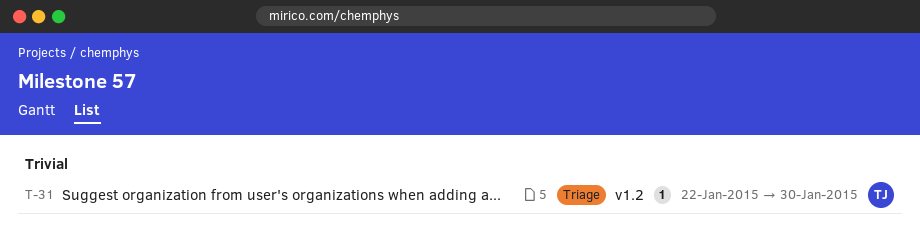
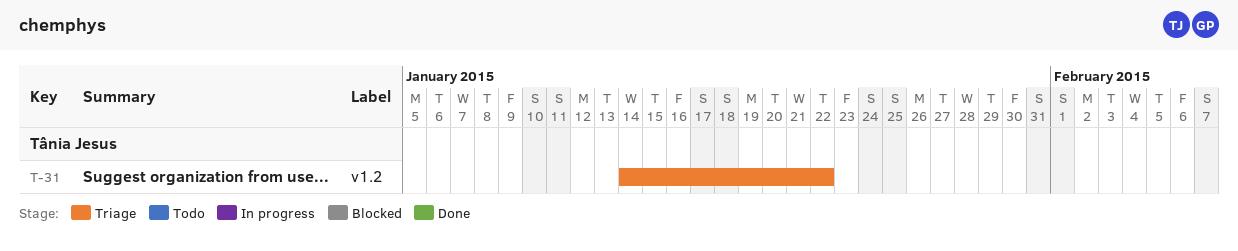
T-31, start: Jan 22 -> Jan 14
T-31, due: Jan 30 -> Jan 22

